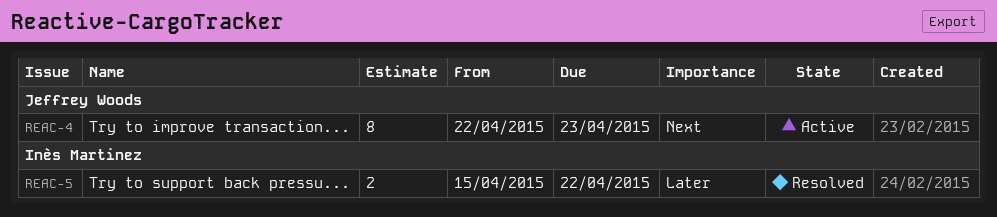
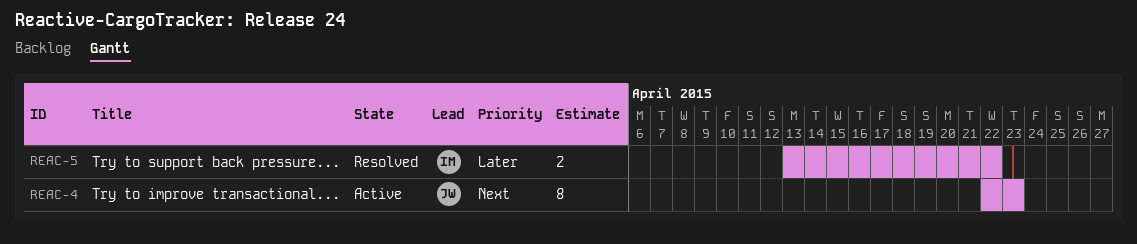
REAC-5, start: Apr 15 -> Apr 13

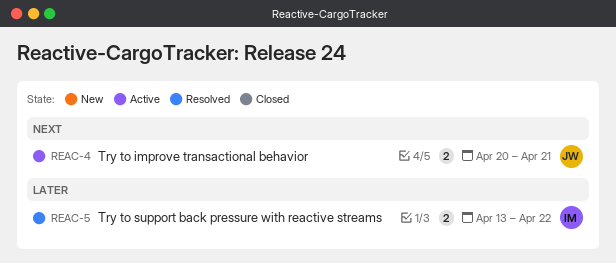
REAC-4, estimate: 8 -> 2
REAC-4, start: Apr 22 -> Apr 20
REAC-4, due: Apr 23 -> Apr 21

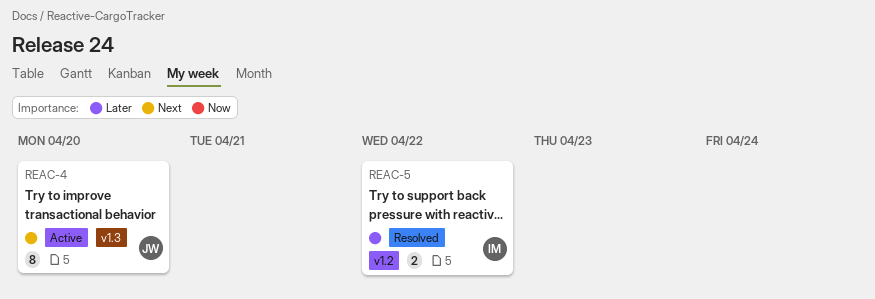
REAC-4, estimate: 2 -> 8
REAC-4, due: Apr 21 -> Apr 20

